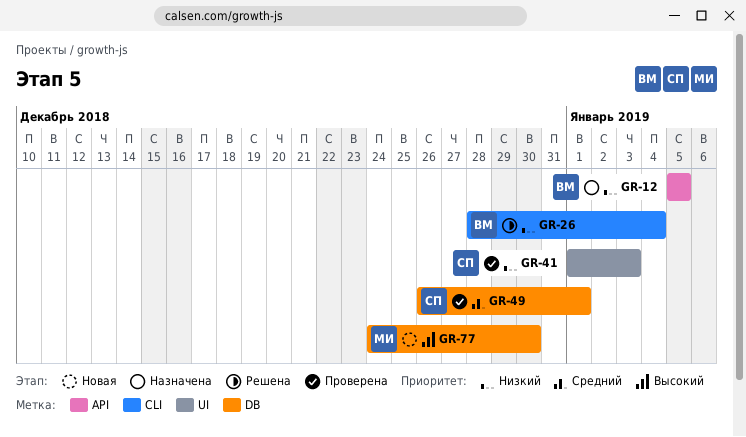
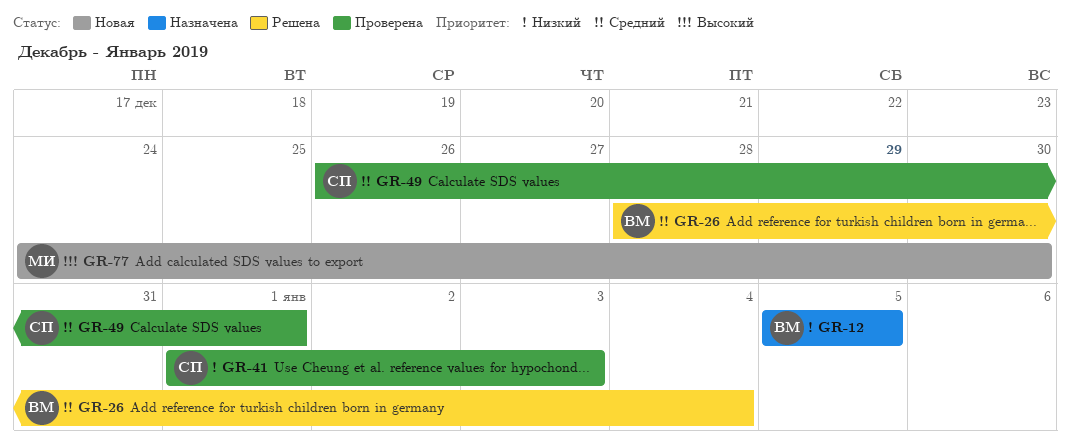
GR-26, priority: Низкий -> Средний

